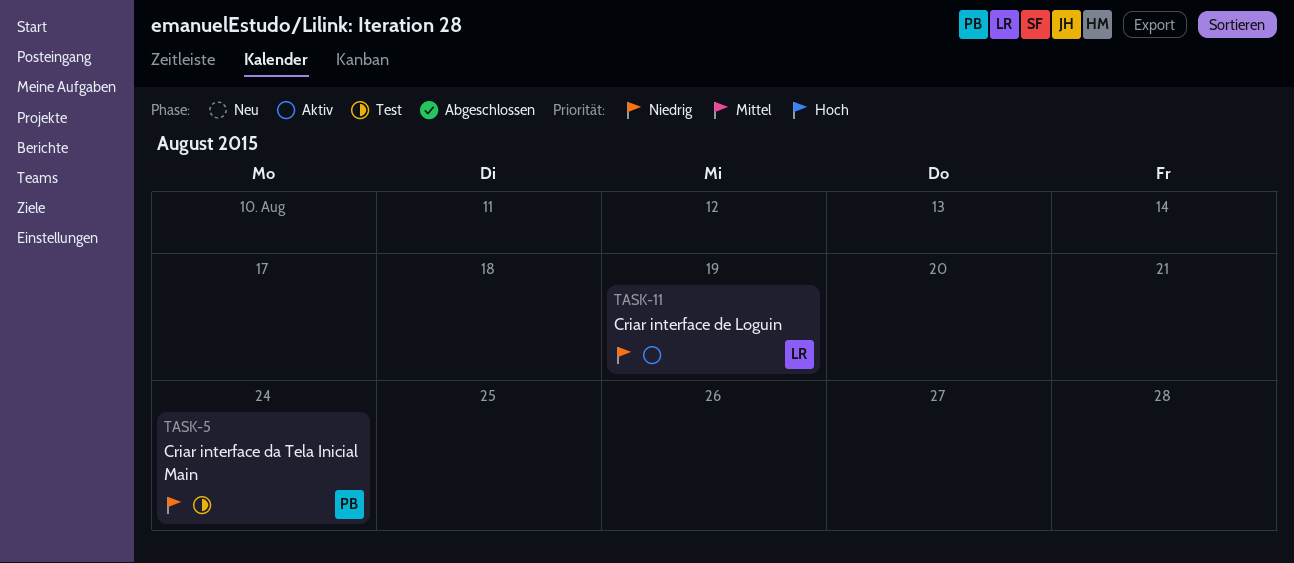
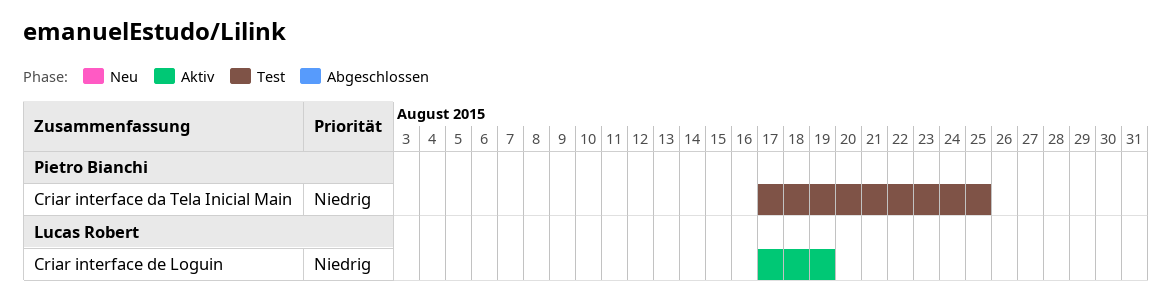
Criar interface da Tela Inicial Main, due: Aug 24 -> Aug 25

